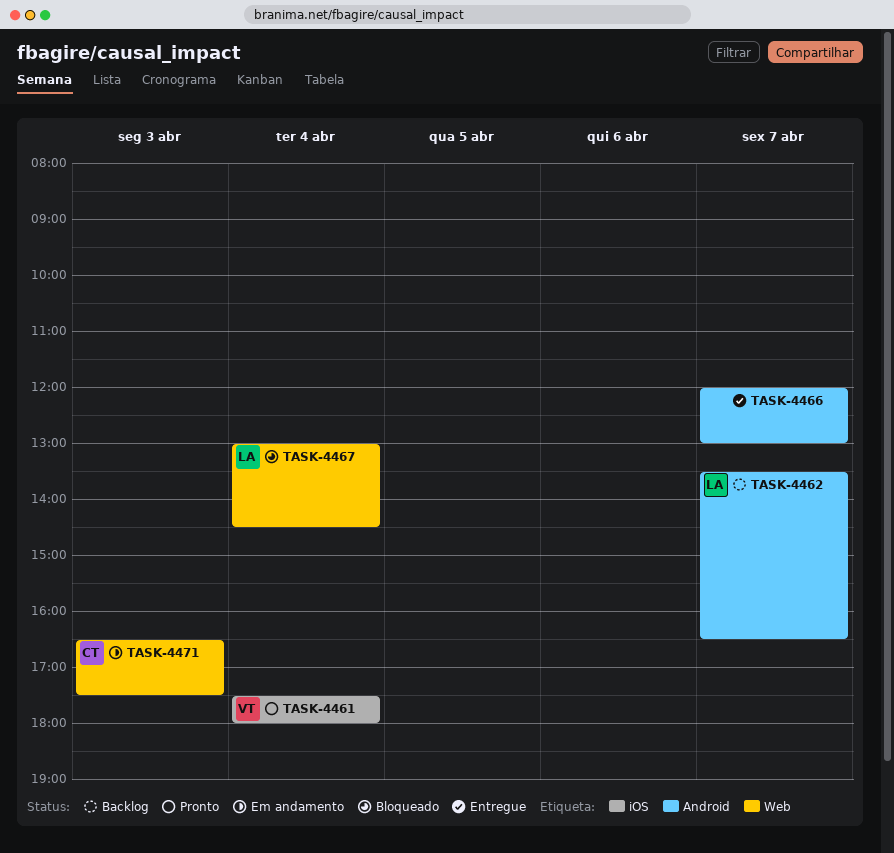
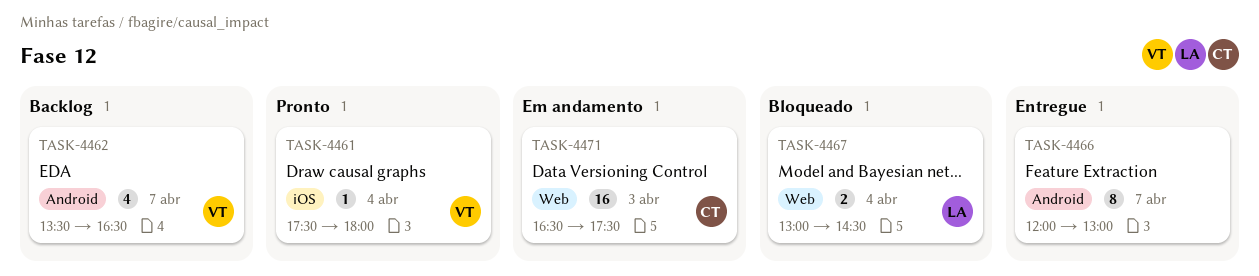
TASK-4462, owner: LA -> VT

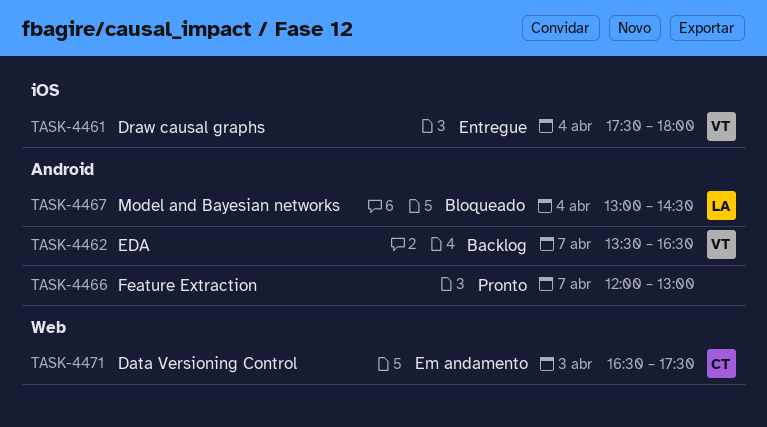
TASK-4461, status: Pronto -> Entregue
TASK-4466, status: Entregue -> Pronto
TASK-4467, label: Web -> Android

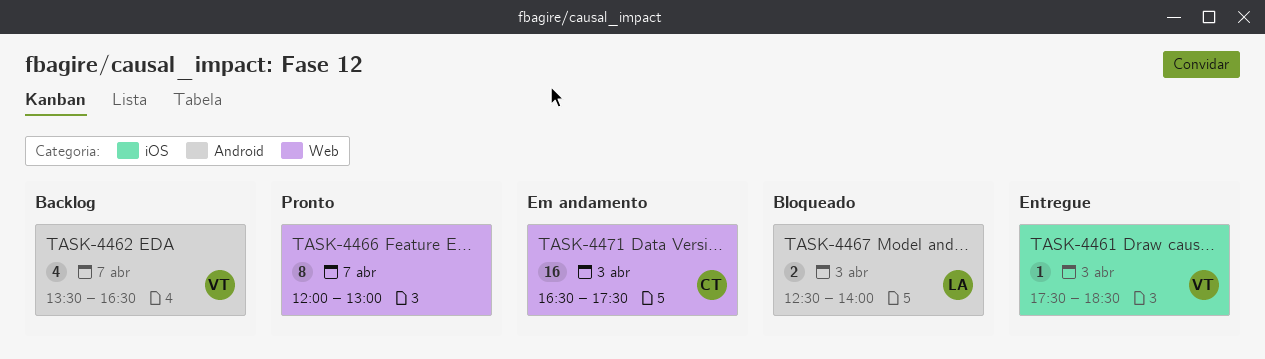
TASK-4461, day: Apr 4 -> Apr 3
TASK-4461, ends: 18:00 -> 18:30
TASK-4466, label: Android -> Web
TASK-4467, day: Apr 4 -> Apr 3
TASK-4467, begins: 13:00 -> 12:30
TASK-4467, ends: 14:30 -> 14:00

